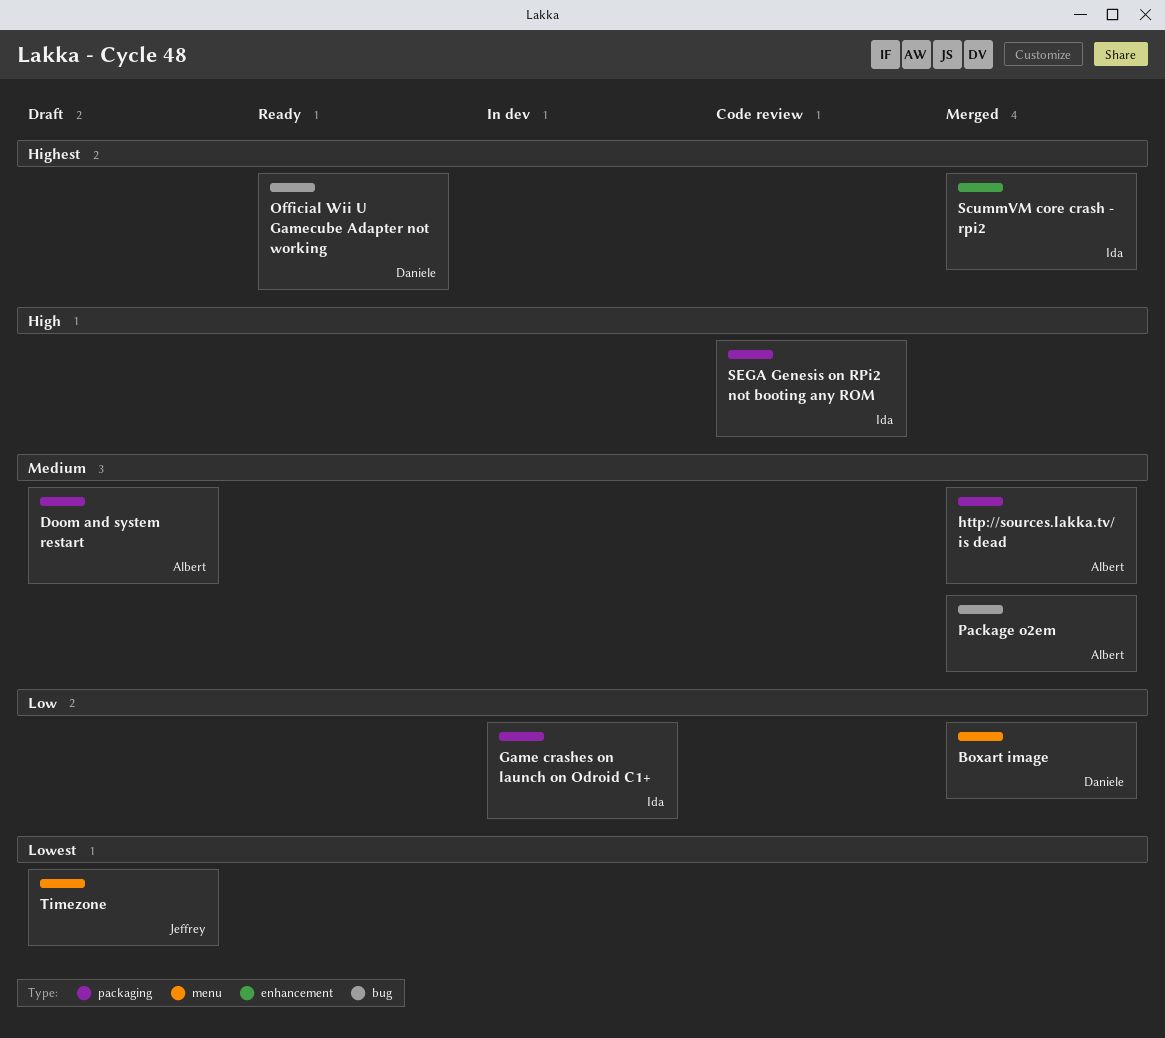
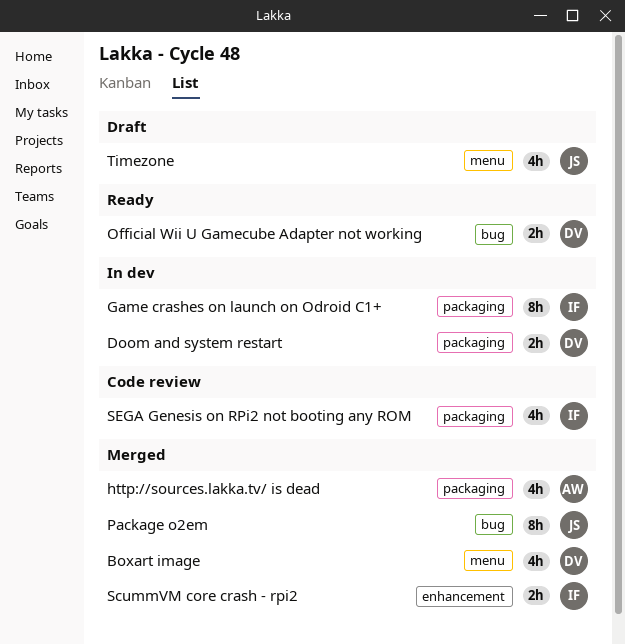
Doom and system restart, status: Draft -> In dev
Doom and system restart, owner: Albert -> Daniele
Package o2em, owner: Albert -> Jeffrey

